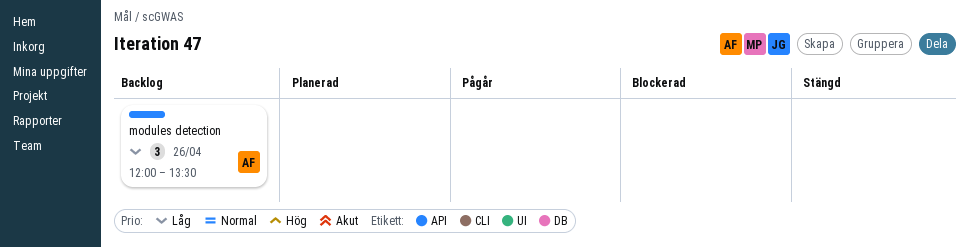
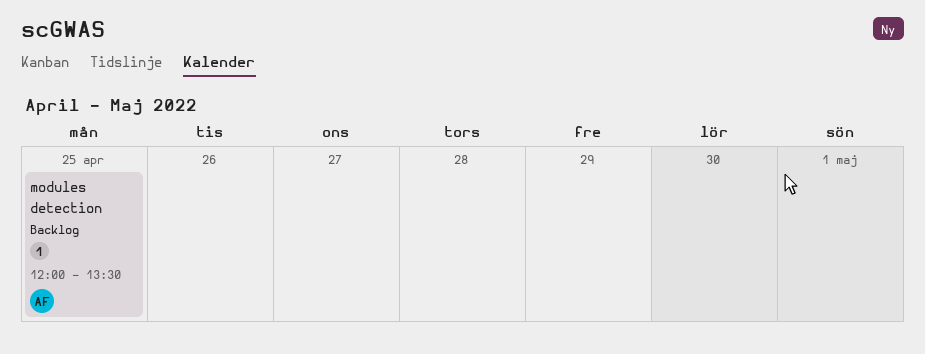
modules detection, estimate: 3 -> 1
modules detection, day: Apr 26 -> Apr 25

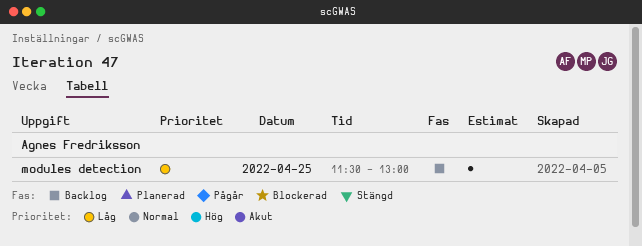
modules detection, begins: 12:00 -> 11:30
modules detection, ends: 13:30 -> 13:00

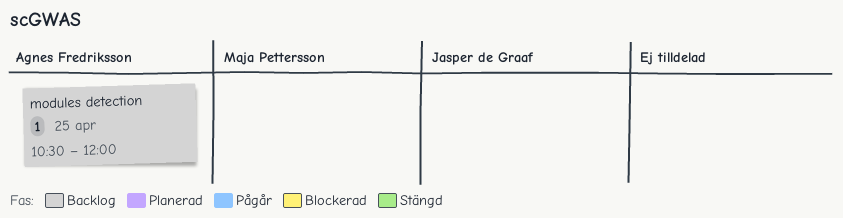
modules detection, begins: 11:30 -> 10:30
modules detection, ends: 13:00 -> 12:00

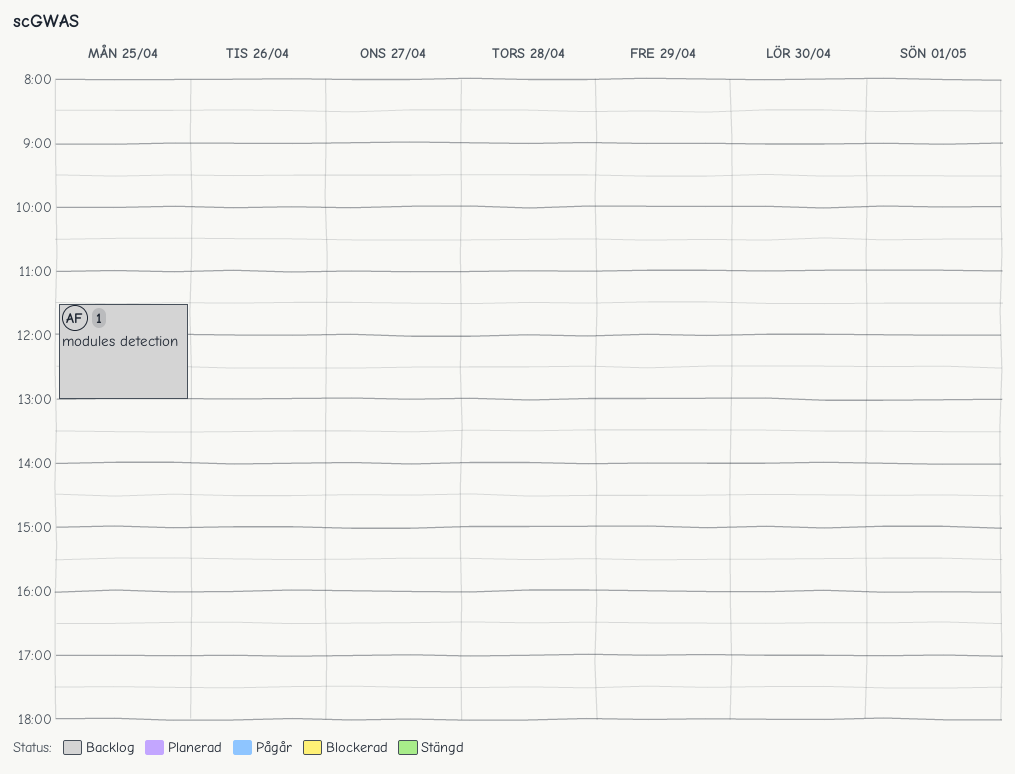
modules detection, begins: 10:30 -> 11:30
modules detection, ends: 12:00 -> 13:00

